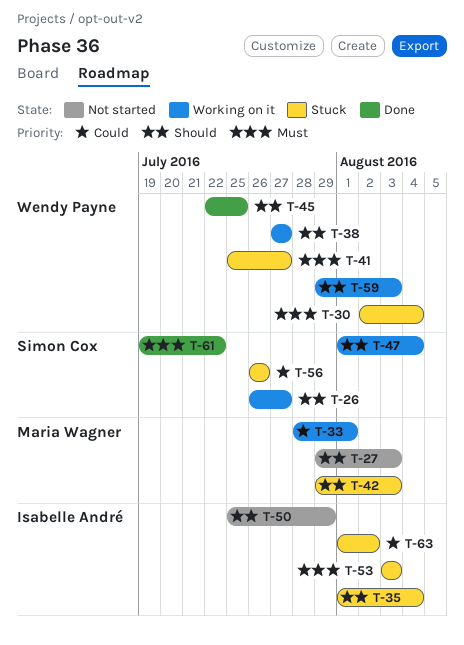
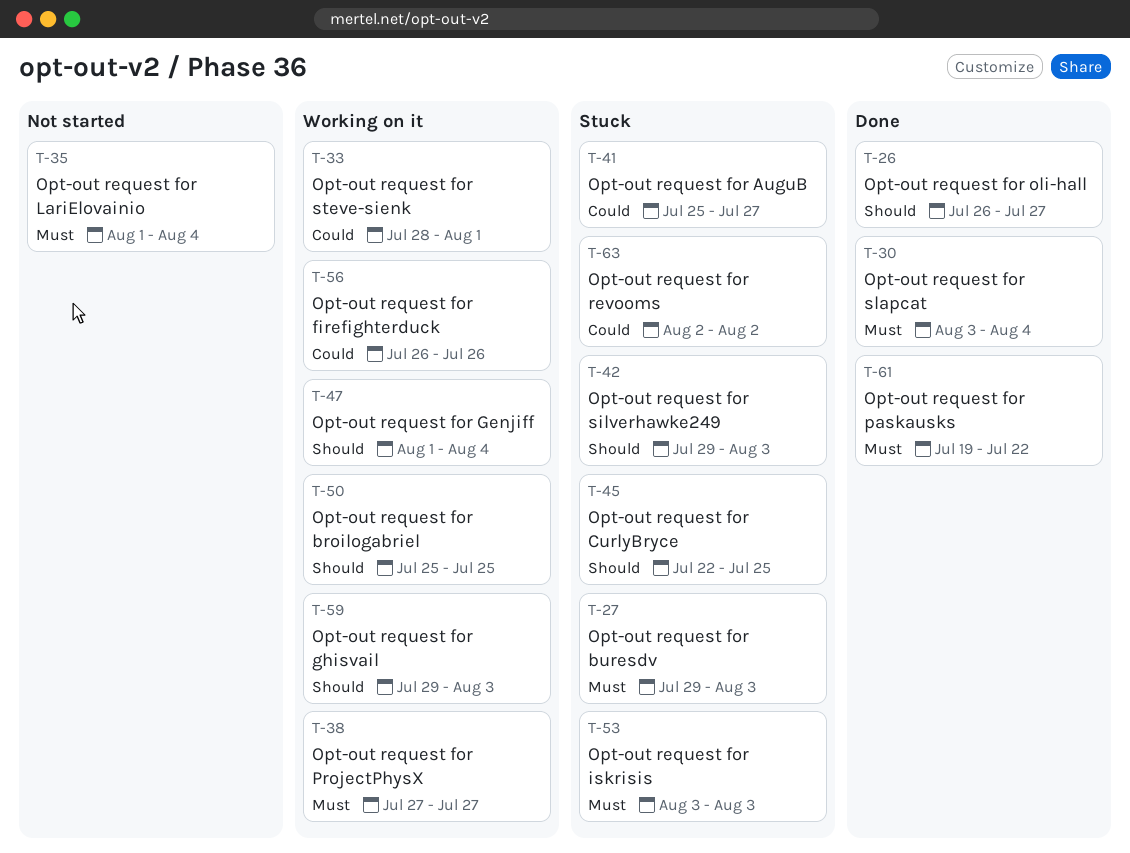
T-26, status: Working on it -> Done
T-27, status: Not started -> Stuck
T-27, priority: Should -> Must
T-30, status: Stuck -> Done
T-30, start: Aug 2 -> Aug 3
T-35, status: Stuck -> Not started
T-35, priority: Should -> Must
T-38, priority: Should -> Must
T-41, priority: Must -> Could
T-45, status: Done -> Stuck
T-50, status: Not started -> Working on it
T-50, due: Jul 29 -> Jul 25
T-56, status: Stuck -> Working on it
T-63, start: Aug 1 -> Aug 2

